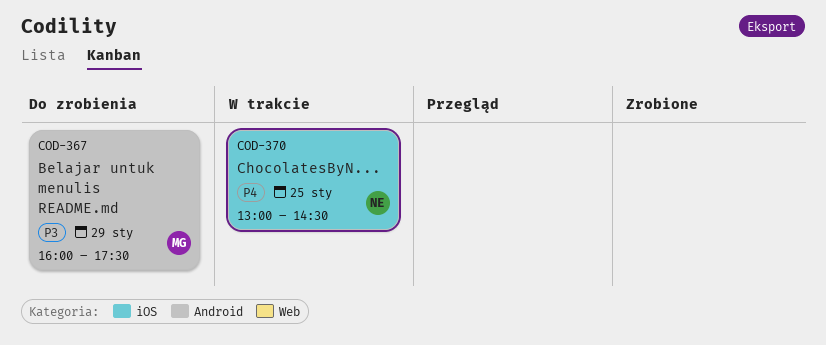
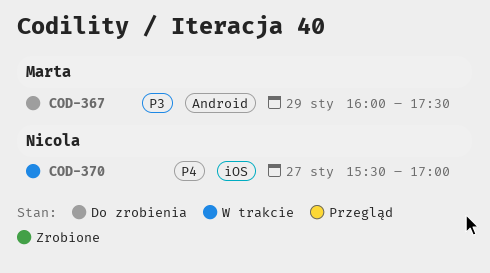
COD-370, day: Jan 25 -> Jan 27
COD-370, begins: 13:00 -> 15:30
COD-370, ends: 14:30 -> 17:00

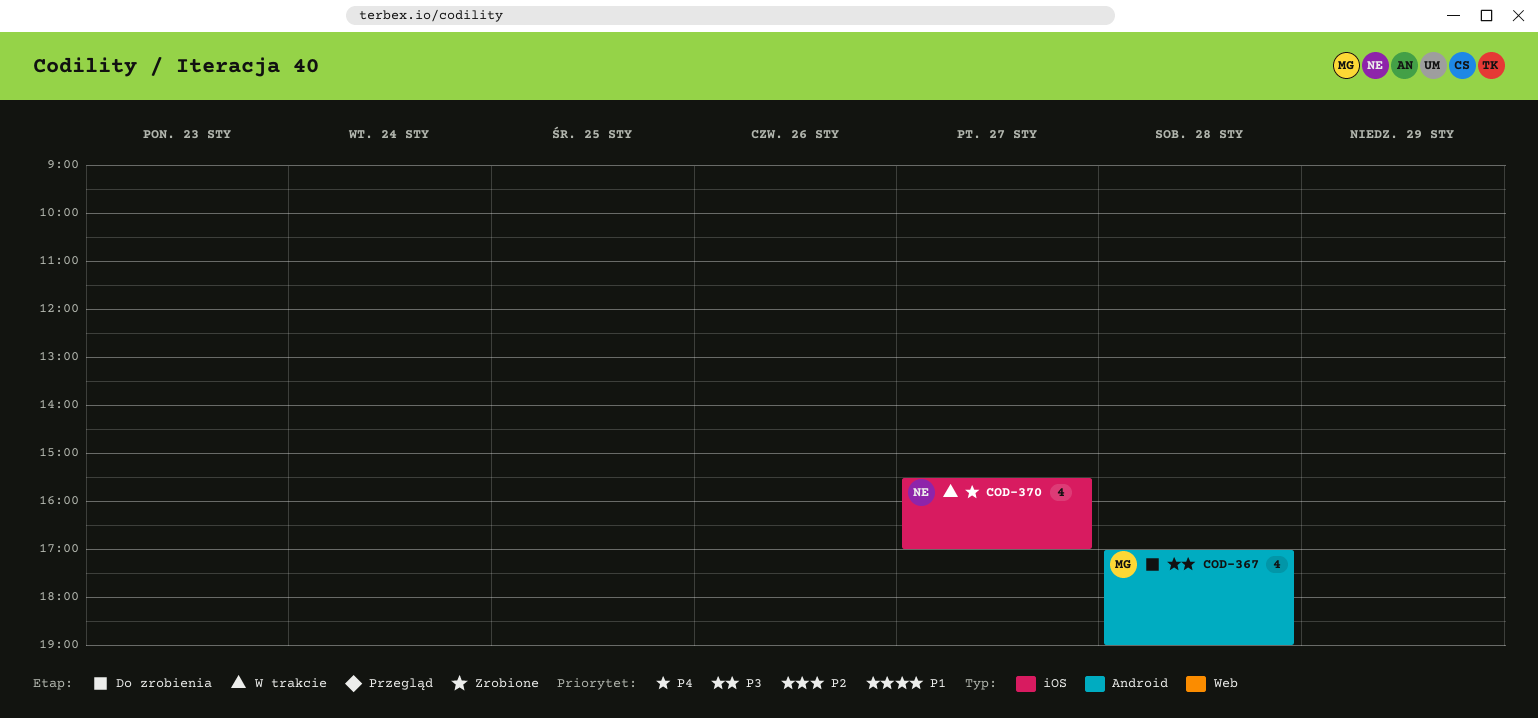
COD-367, day: Jan 29 -> Jan 28
COD-367, begins: 16:00 -> 17:00
COD-367, ends: 17:30 -> 19:00

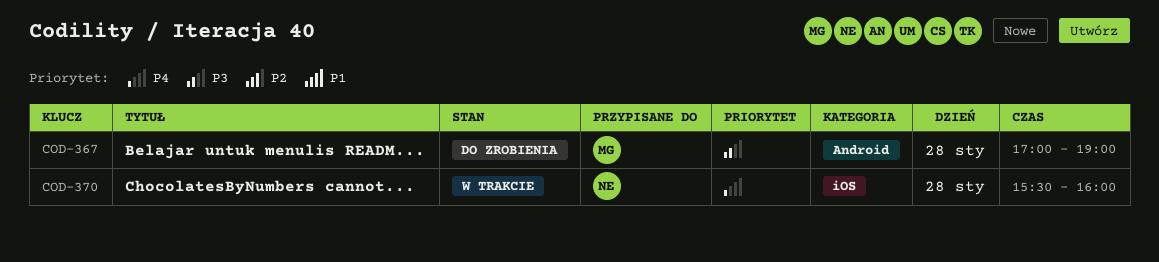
COD-370, day: Jan 27 -> Jan 28
COD-370, ends: 17:00 -> 16:00

